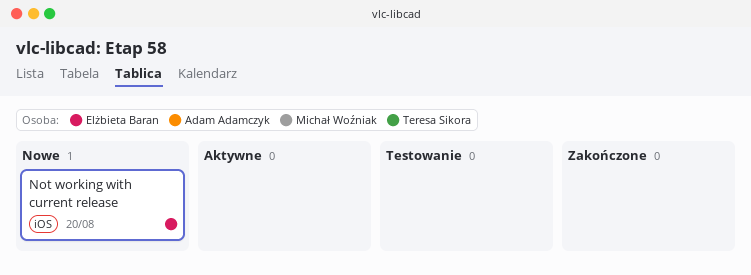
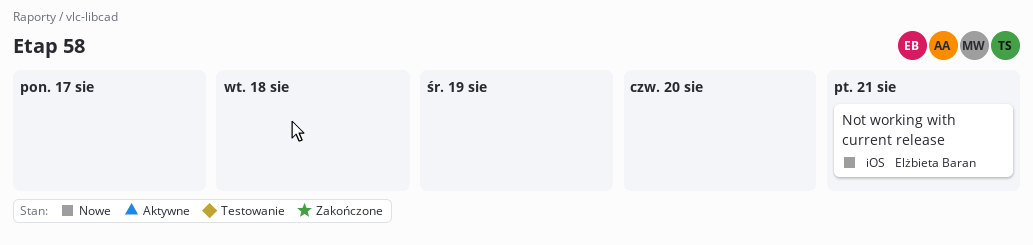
Not working with current release, due: Aug 20 -> Aug 21

